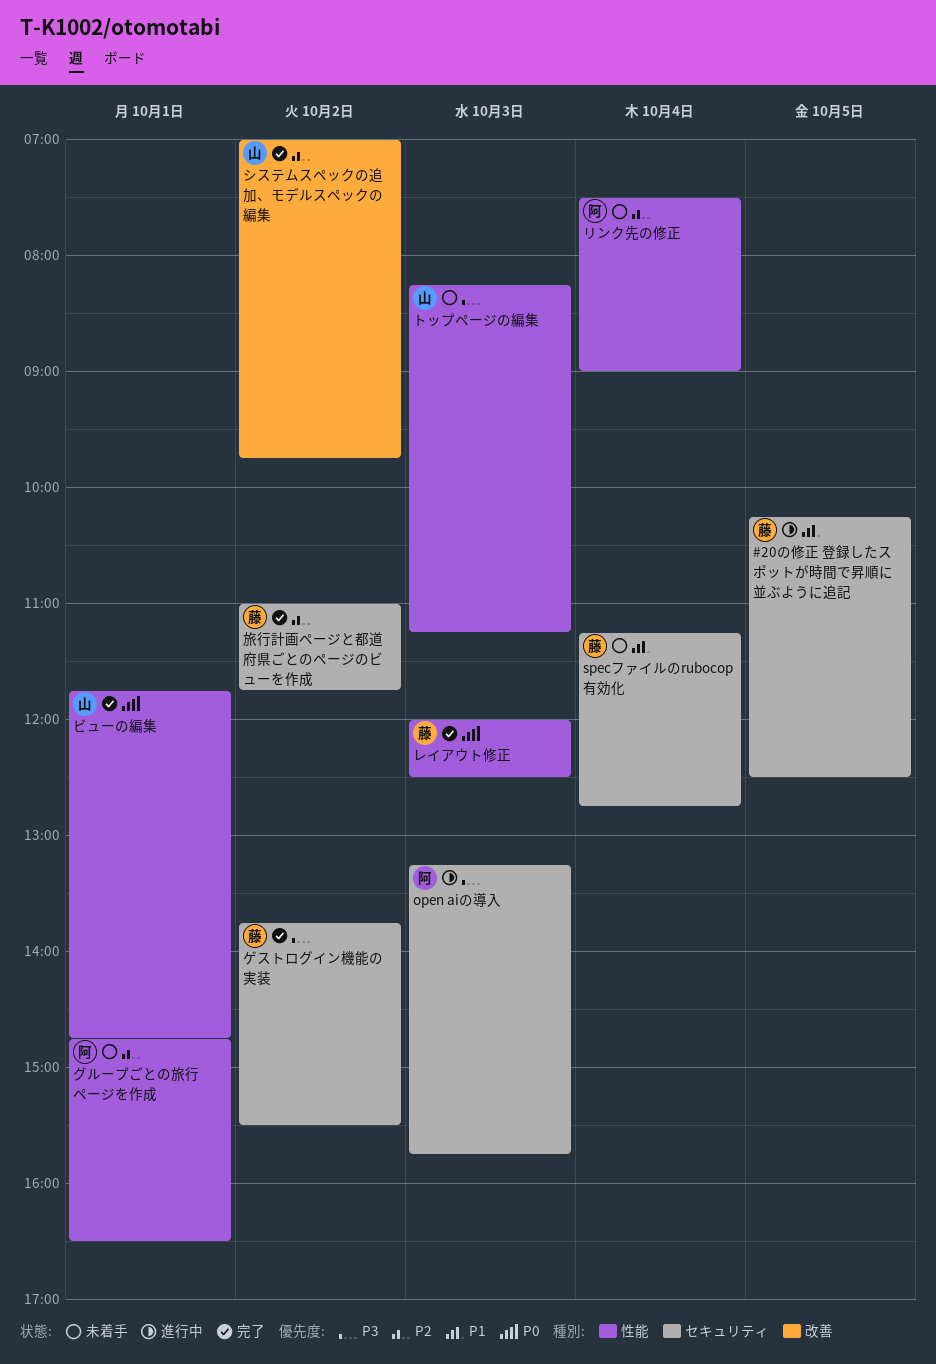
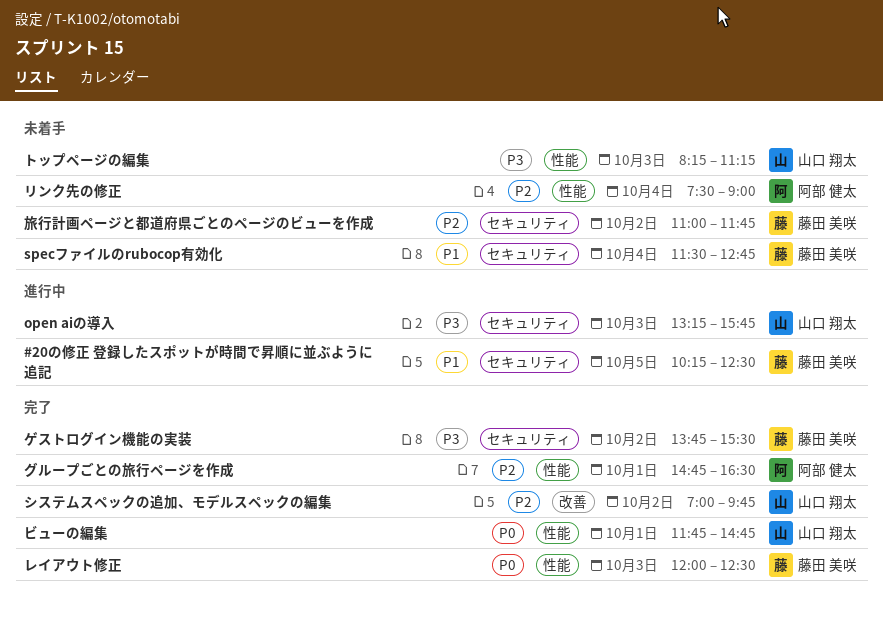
open aiの導入, owner: 阿部 健太 -> 山口 翔太
specファイルのrubocop有効化, begins: 11:15 -> 11:30
グループごとの旅行ページを作成, status: 未着手 -> 完了
旅行計画ページと都道府県ごとのページのビューを作成, status: 完了 -> 未着手

